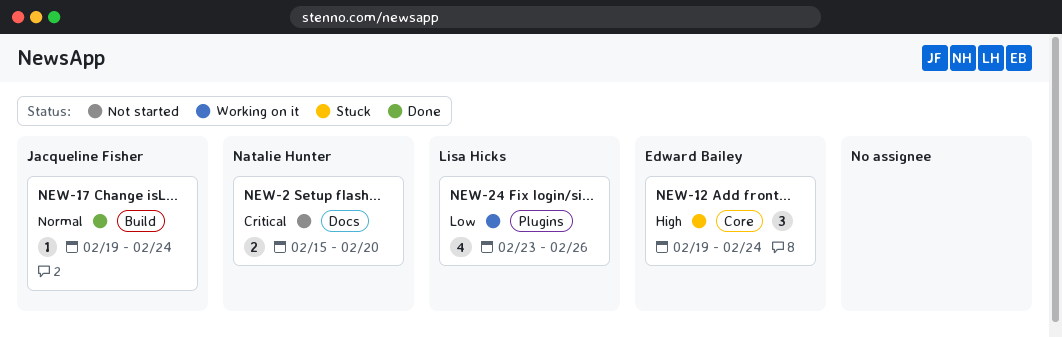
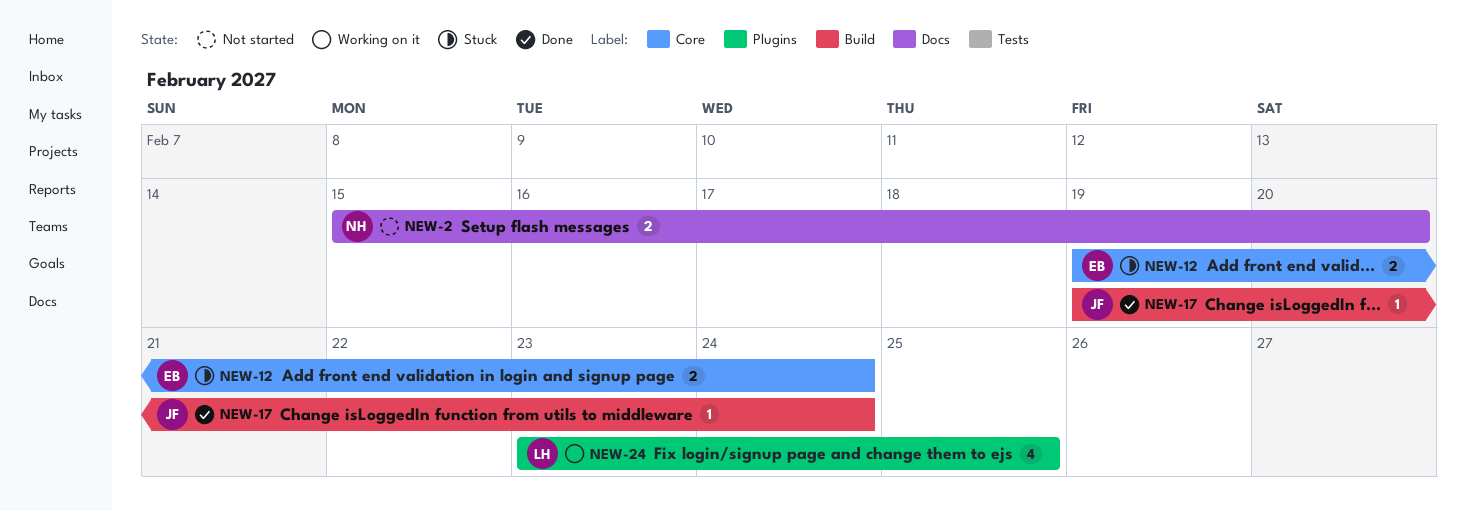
NEW-12, estimate: 3 -> 2
NEW-24, due: Feb 26 -> Feb 25

